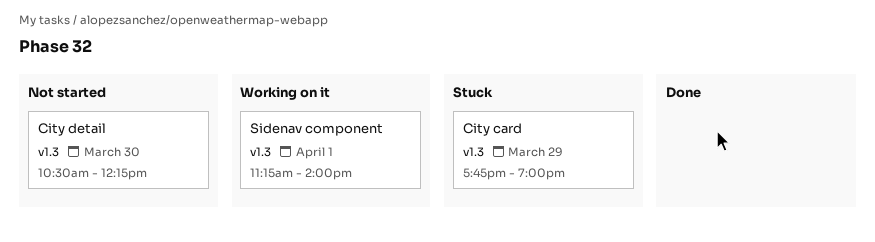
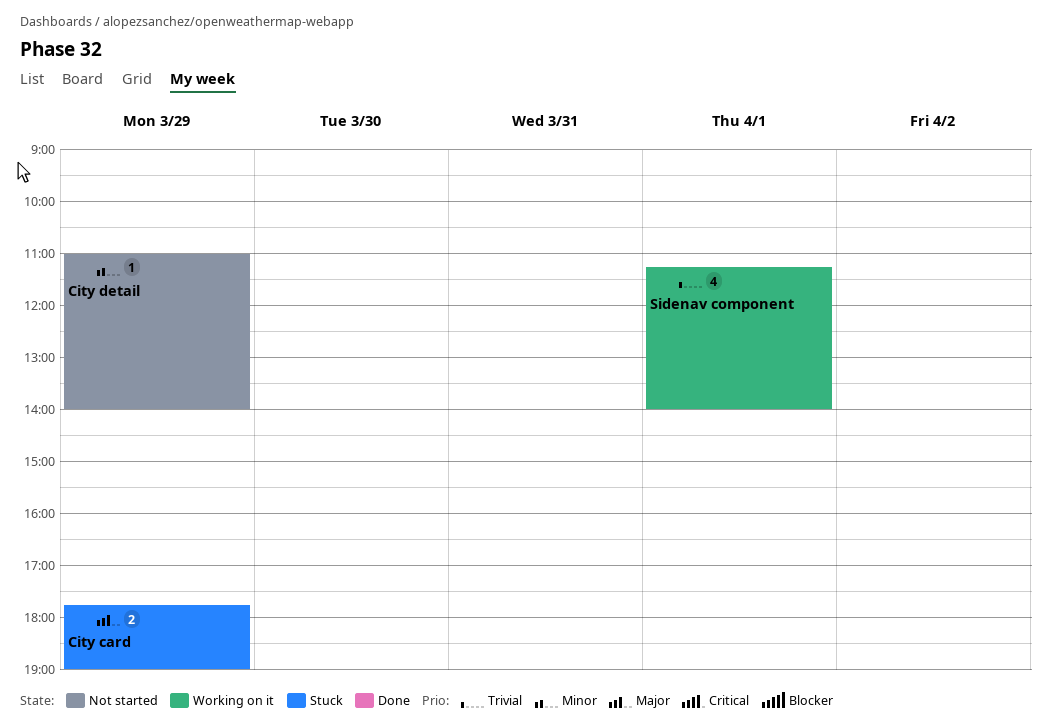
City detail, day: Mar 30 -> Mar 29
City detail, begins: 10:30 -> 11:00
City detail, ends: 12:15 -> 14:00

